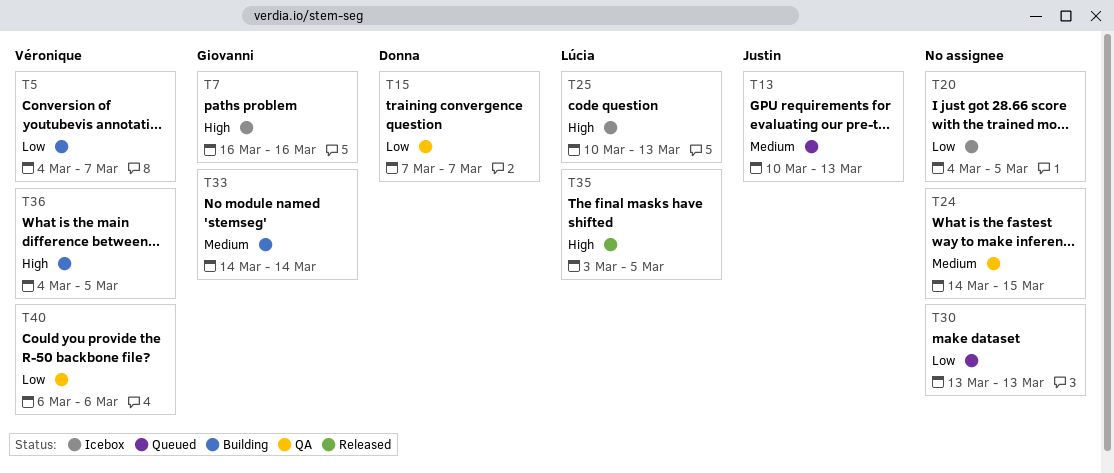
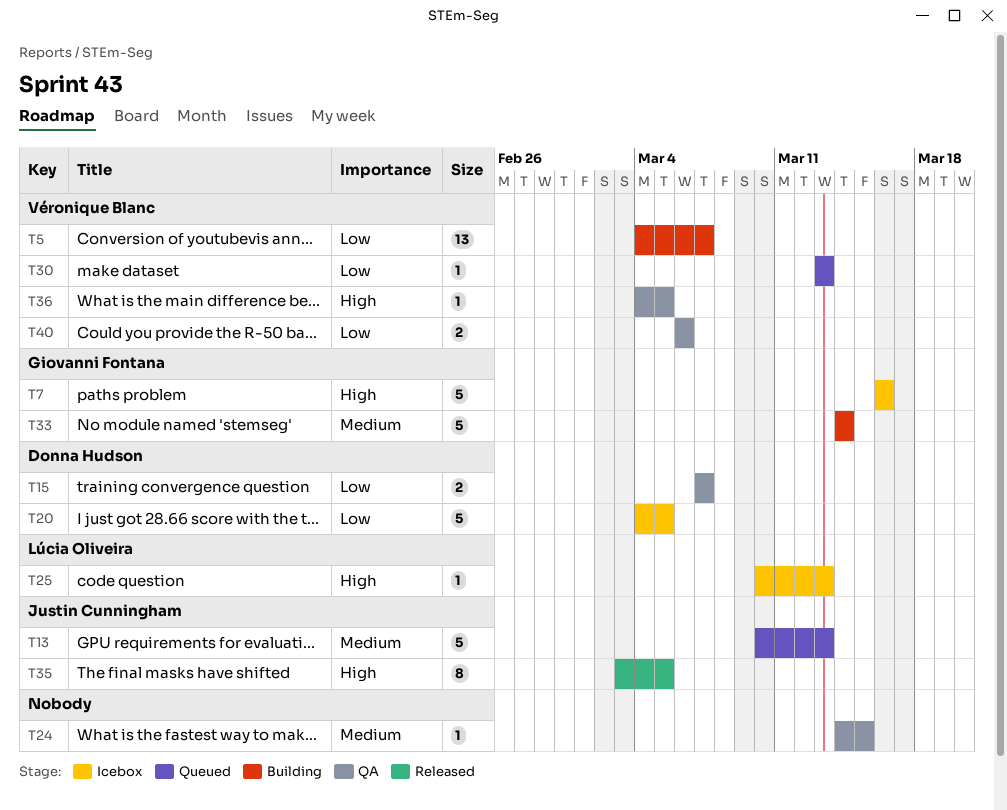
T20, owner: none -> Donna Hudson
T30, owner: none -> Véronique Blanc
T35, owner: Lúcia Oliveira -> Justin Cunningham
T36, status: Building -> QA

